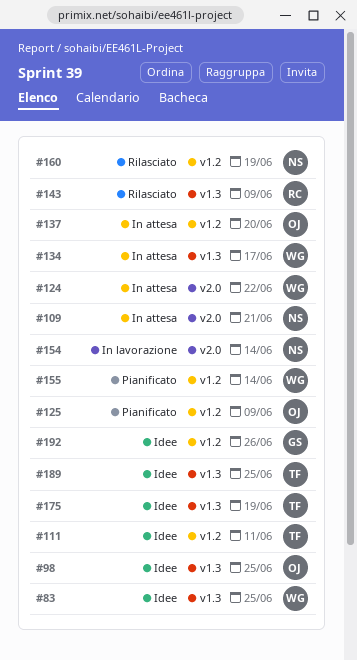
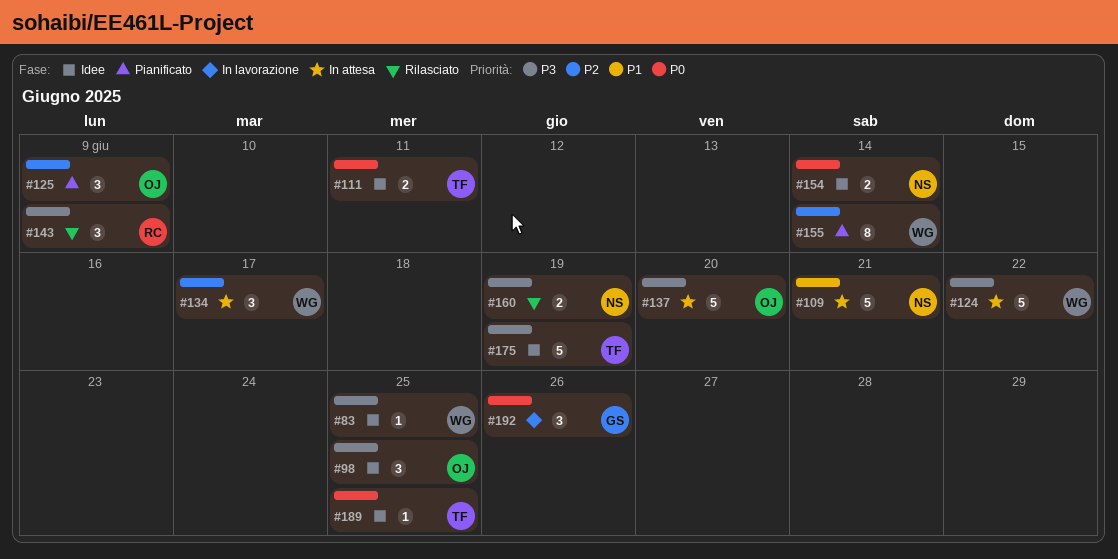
#154, status: In lavorazione -> Idee
#192, status: Idee -> In lavorazione

